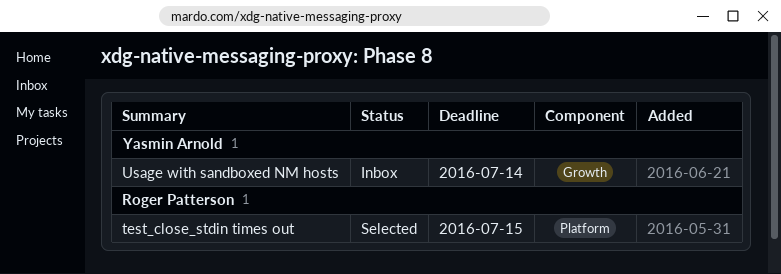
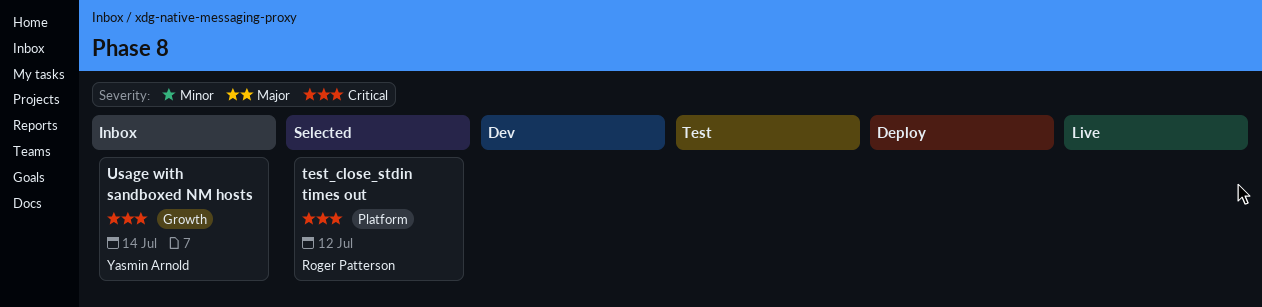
test_close_stdin times out, due: Jul 15 -> Jul 12

